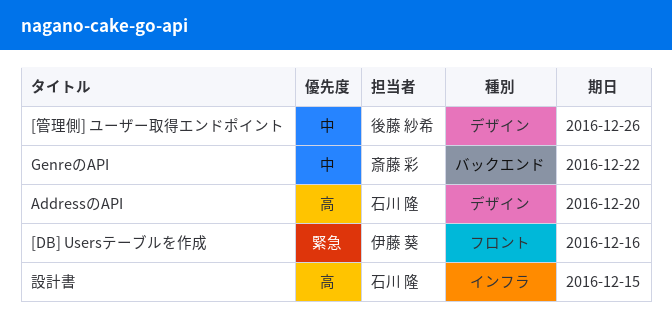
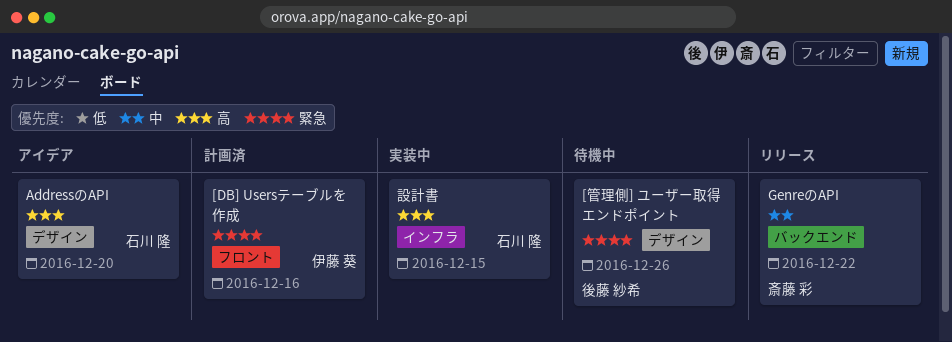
[管理側] ユーザー取得エンドポイント, priority: 中 -> 緊急

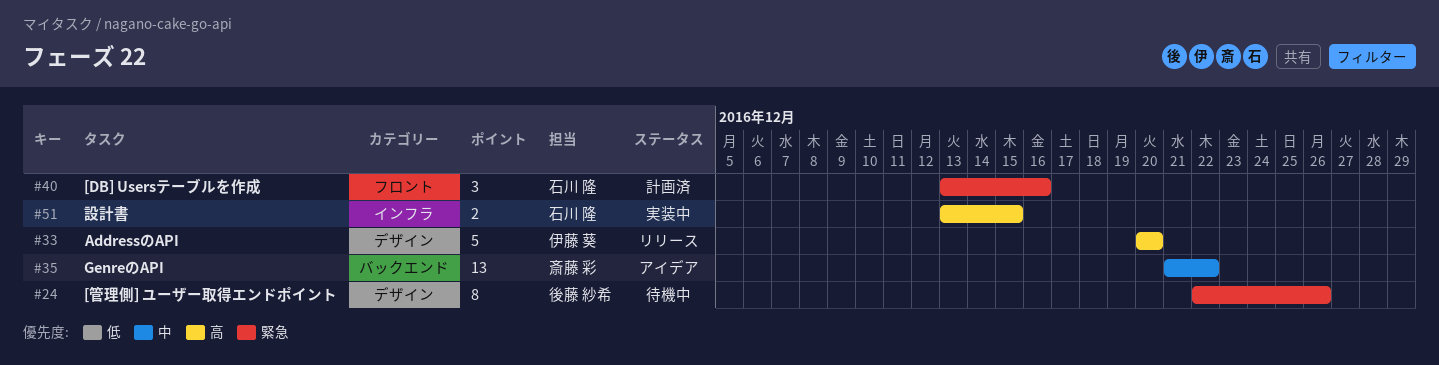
[DB] Usersテーブルを作成, owner: 伊藤 葵 -> 石川 隆
AddressのAPI, status: アイデア -> リリース
AddressのAPI, owner: 石川 隆 -> 伊藤 葵
GenreのAPI, status: リリース -> アイデア

